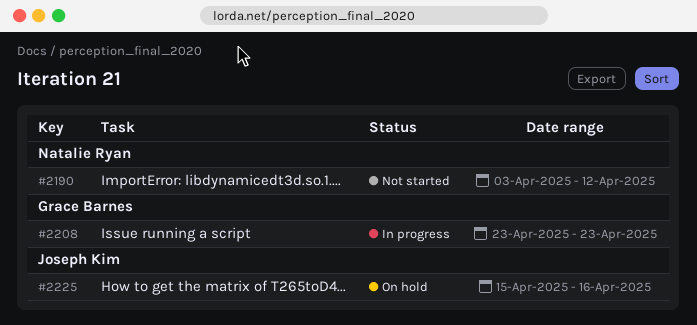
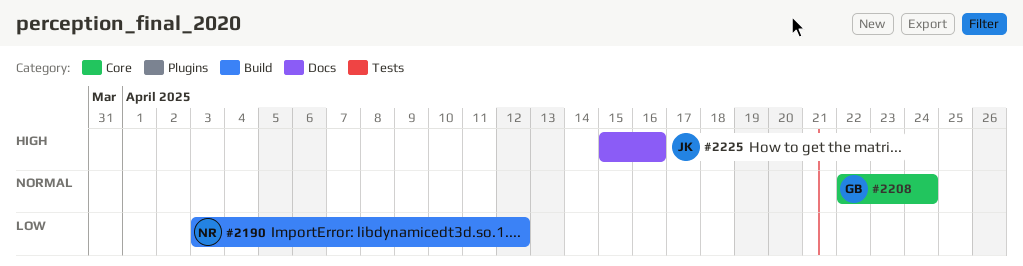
#2208, start: Apr 23 -> Apr 22
#2208, due: Apr 23 -> Apr 24

